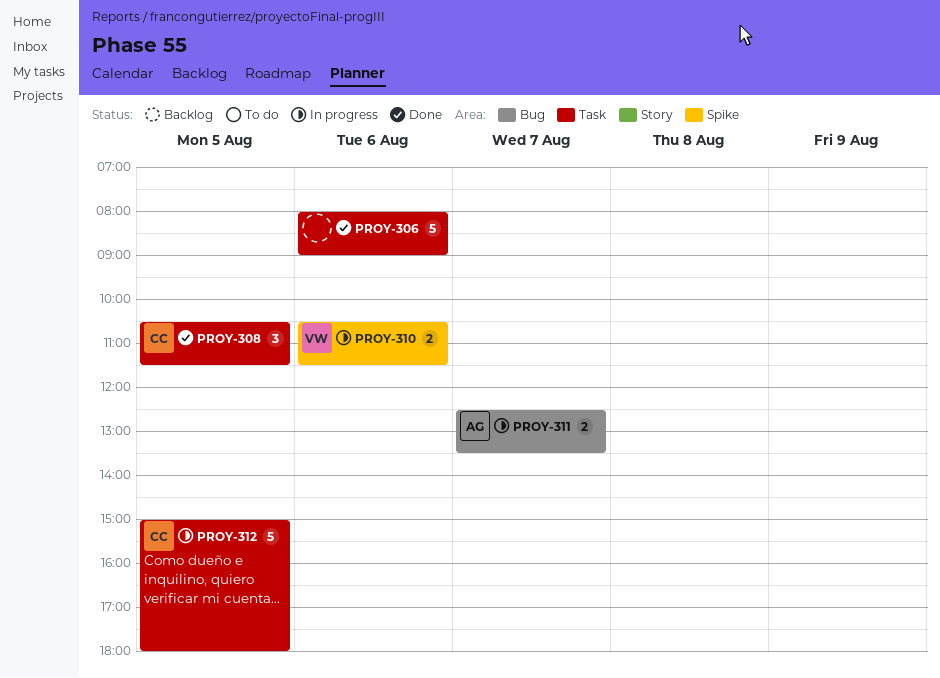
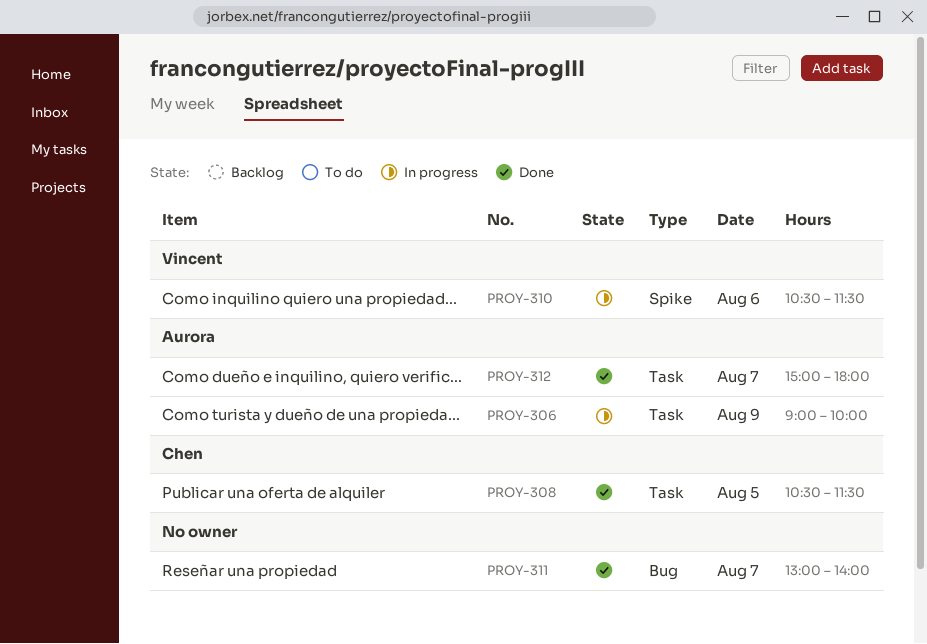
PROY-306, status: Done -> In progress
PROY-306, owner: none -> Aurora
PROY-306, day: Aug 6 -> Aug 9
PROY-306, begins: 08:00 -> 09:00
PROY-306, ends: 09:00 -> 10:00
PROY-311, status: In progress -> Done
PROY-311, owner: Aurora -> none
PROY-311, begins: 12:30 -> 13:00
PROY-311, ends: 13:30 -> 14:00
PROY-312, status: In progress -> Done
PROY-312, owner: Chen -> Aurora
PROY-312, day: Aug 5 -> Aug 7

